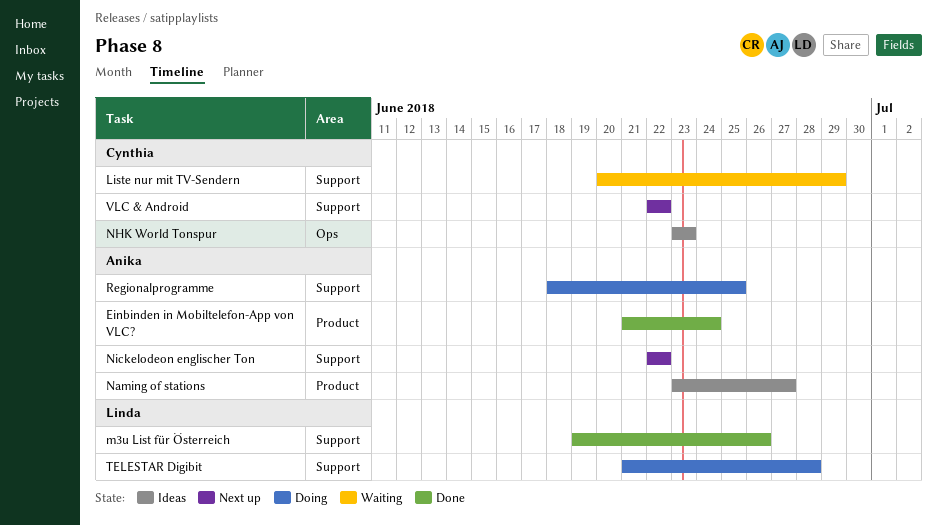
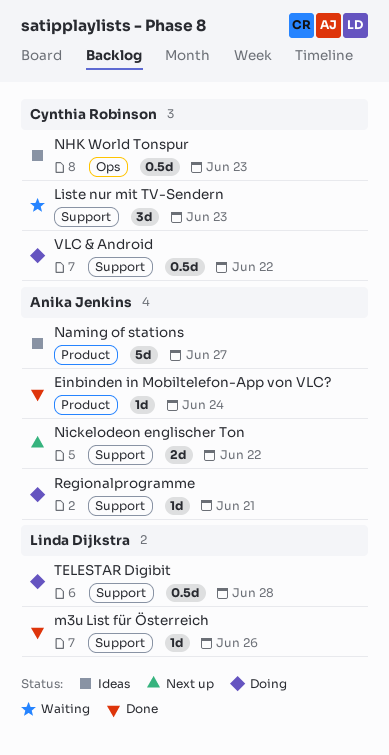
Liste nur mit TV-Sendern, due: Jun 29 -> Jun 23
Regionalprogramme, due: Jun 25 -> Jun 21
VLC & Android, status: Next up -> Doing

